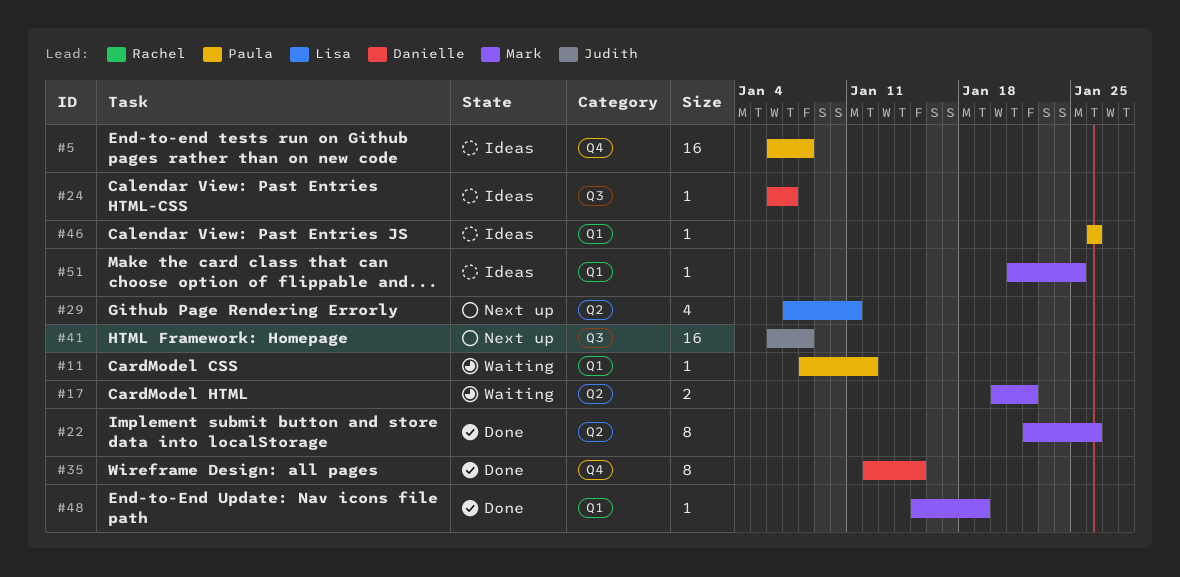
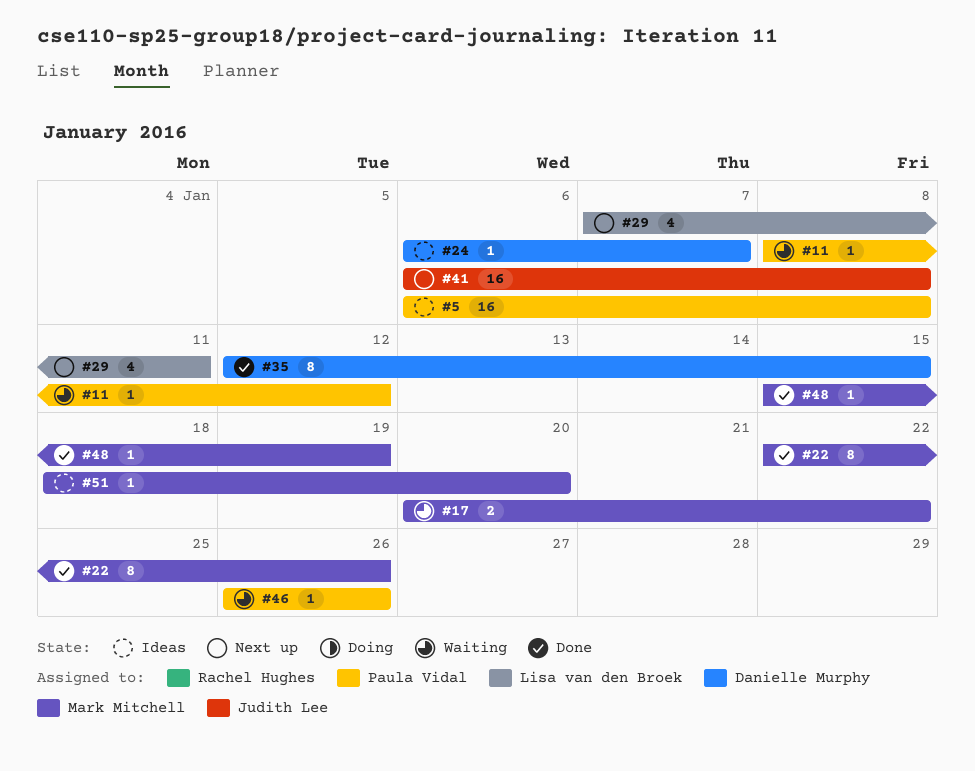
#46, status: Ideas -> Waiting
#51, start: Jan 21 -> Jan 18
#51, due: Jan 25 -> Jan 20

